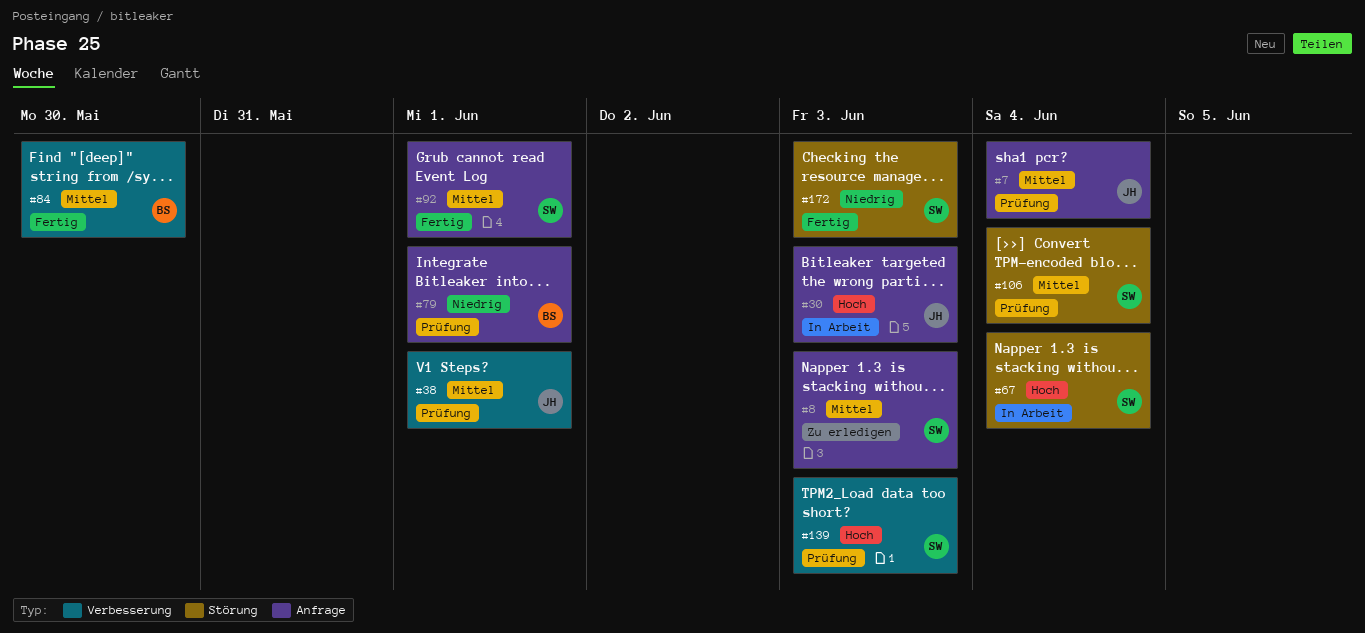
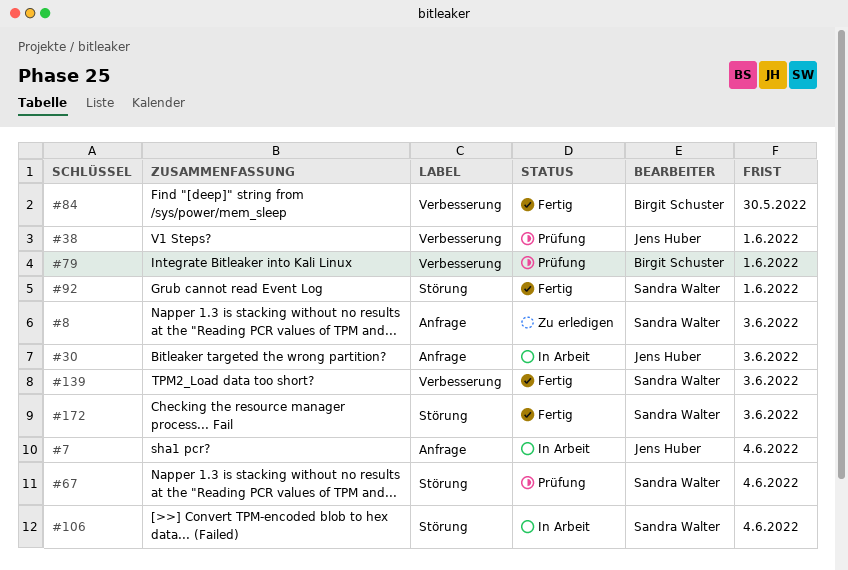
#7, status: Prüfung -> In Arbeit
#67, status: In Arbeit -> Prüfung
#79, label: Anfrage -> Verbesserung
#92, label: Anfrage -> Störung
#106, status: Prüfung -> In Arbeit
#139, status: Prüfung -> Fertig

